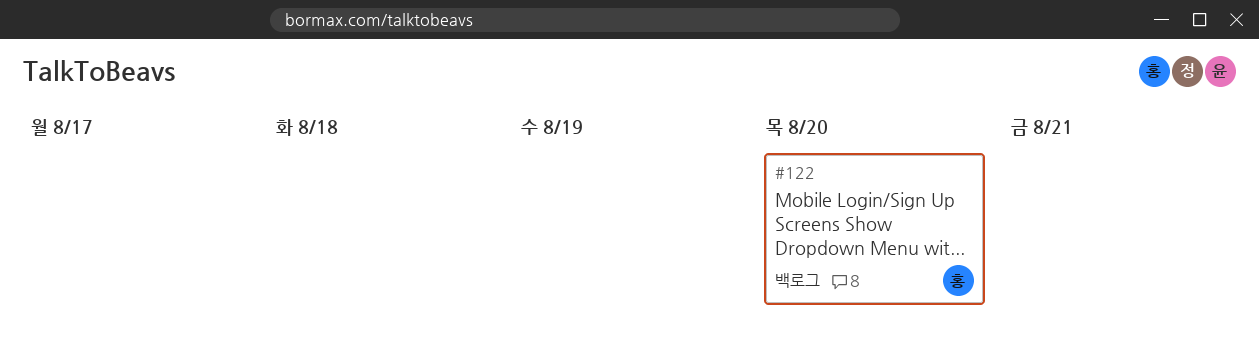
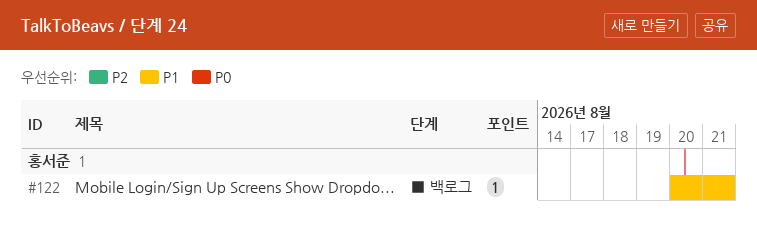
#122, due: Aug 20 -> Aug 21

